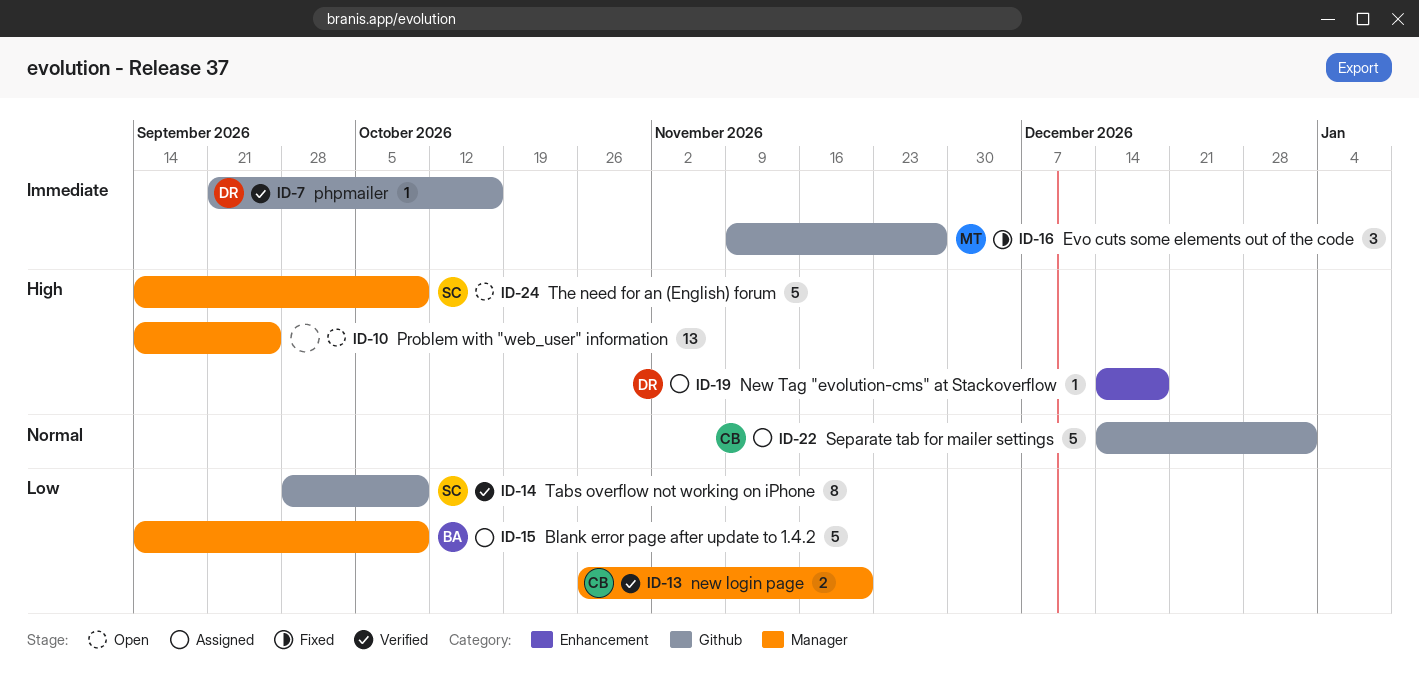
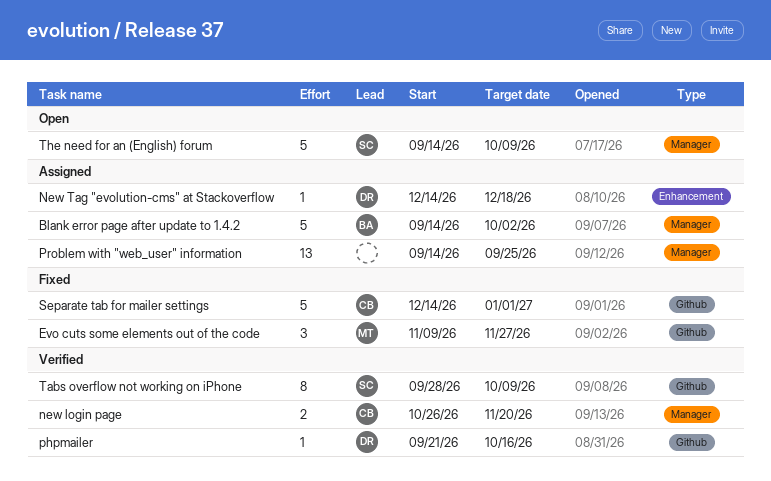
Blank error page after update to 1.4.2, due: Oct 9 -> Oct 2
Problem with "web_user" information, status: Open -> Assigned
Separate tab for mailer settings, status: Assigned -> Fixed

